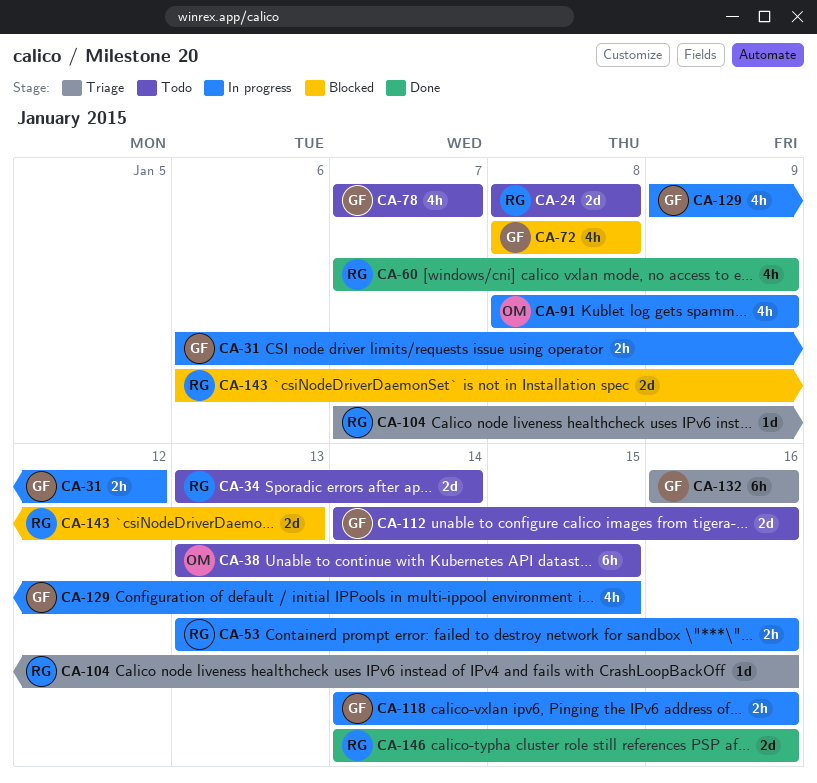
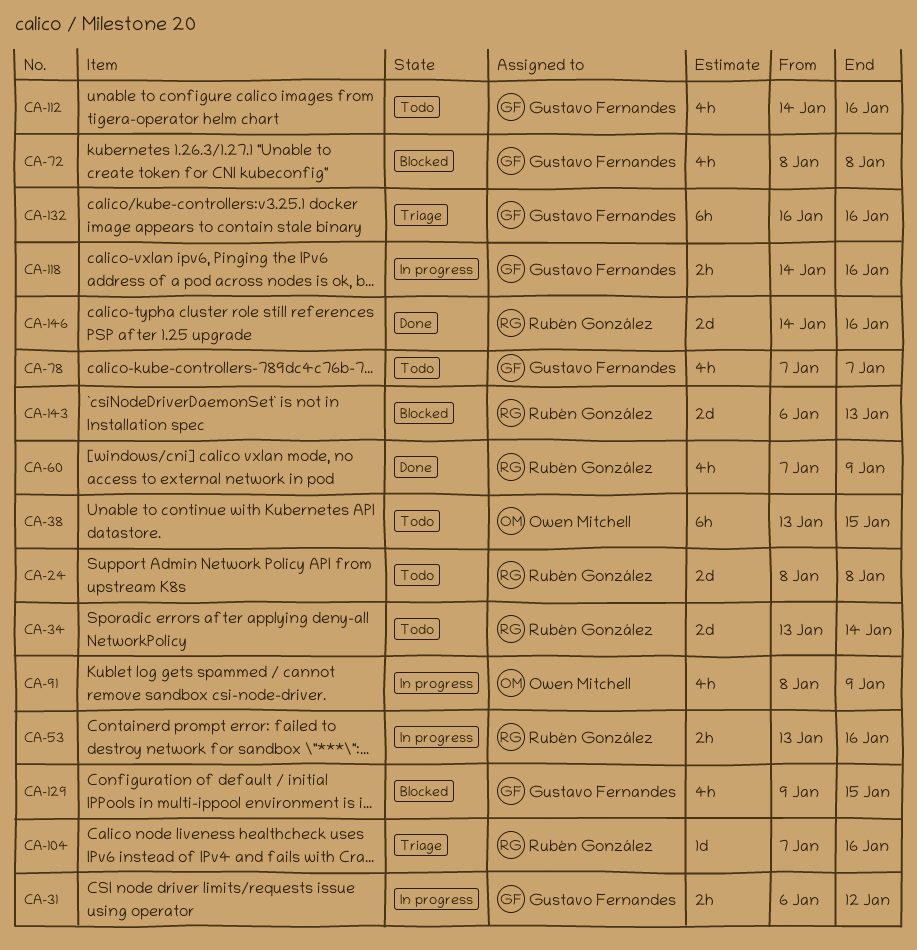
CA-112, estimate: 2d -> 4h
CA-129, status: In progress -> Blocked

